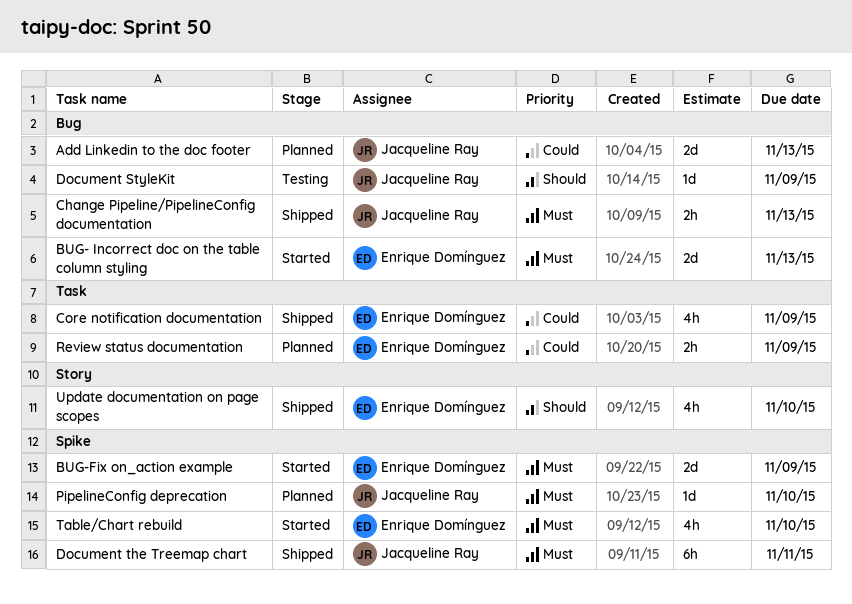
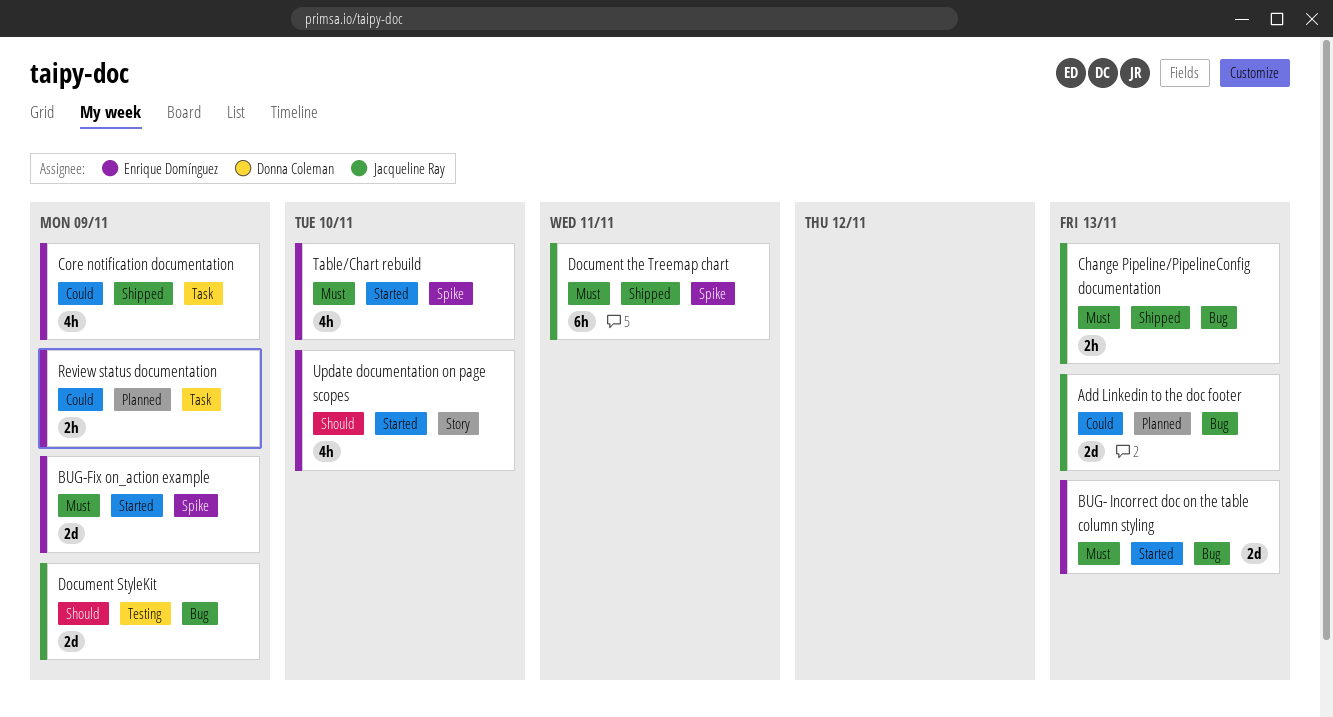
Document StyleKit, estimate: 1d -> 2d
PipelineConfig deprecation: present -> none
Update documentation on page scopes, status: Shipped -> Started

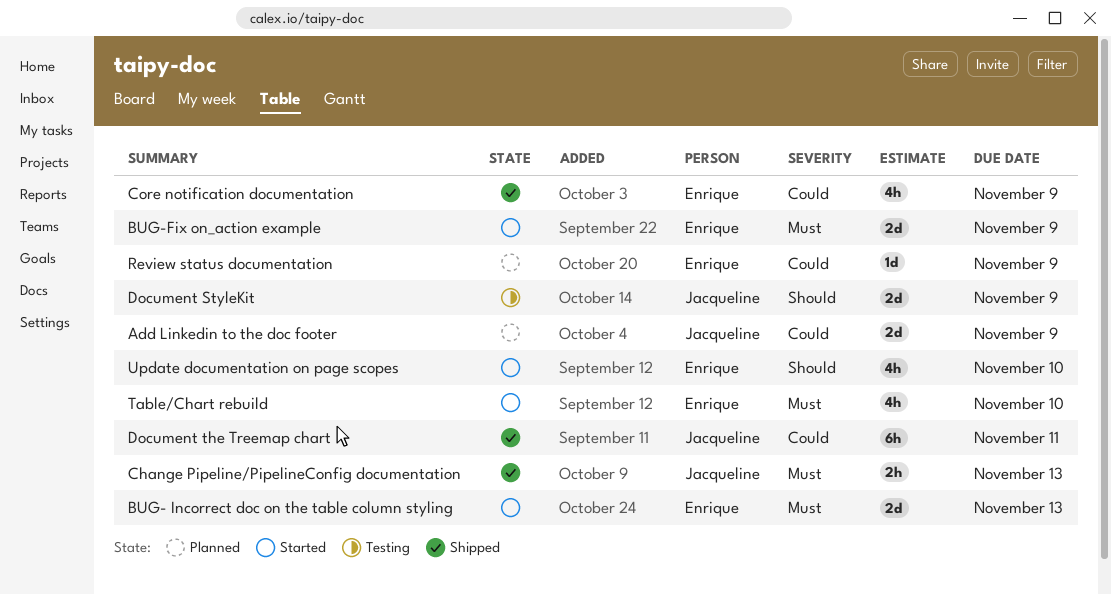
Add Linkedin to the doc footer, due: Nov 13 -> Nov 9
Document the Treemap chart, priority: Must -> Could
Review status documentation, estimate: 2h -> 1d

